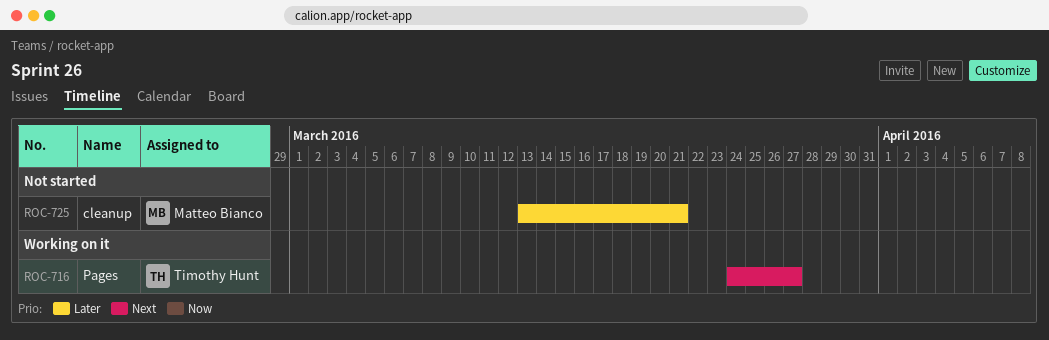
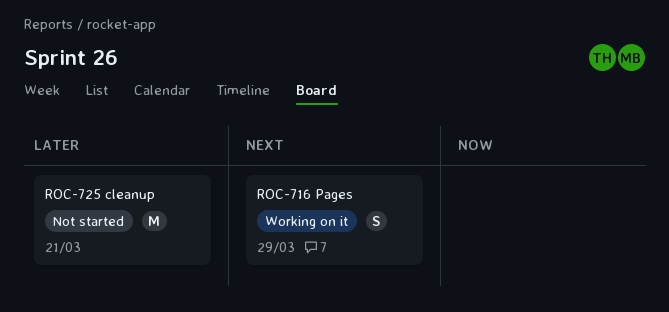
ROC-716, due: Mar 27 -> Mar 29

